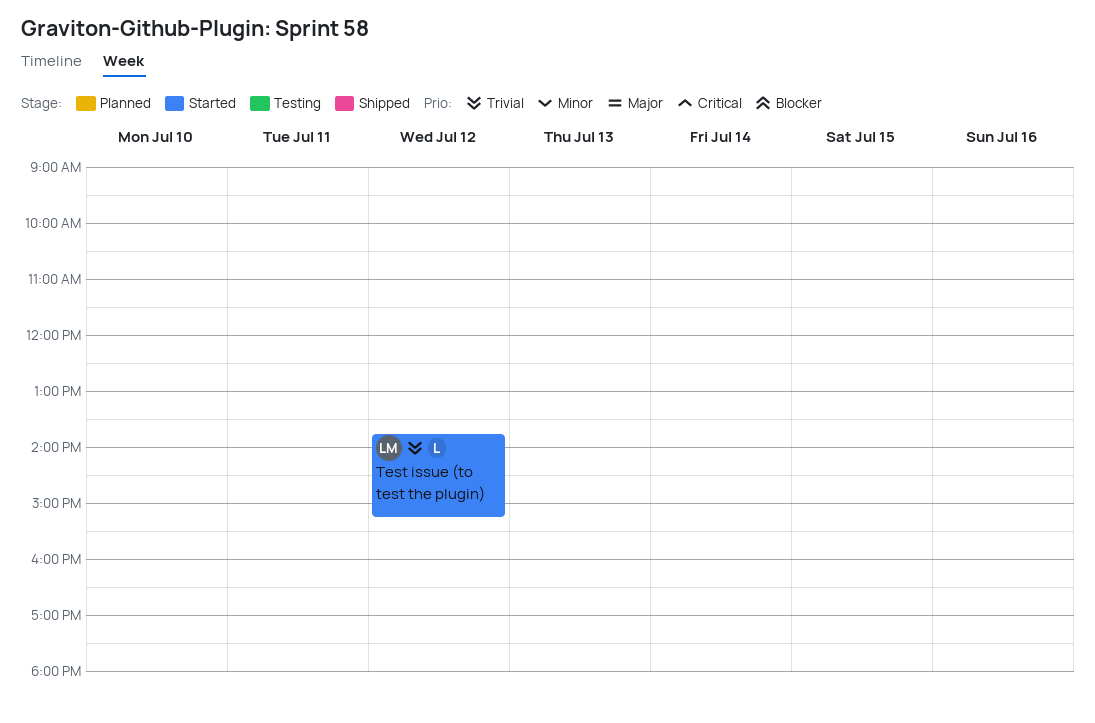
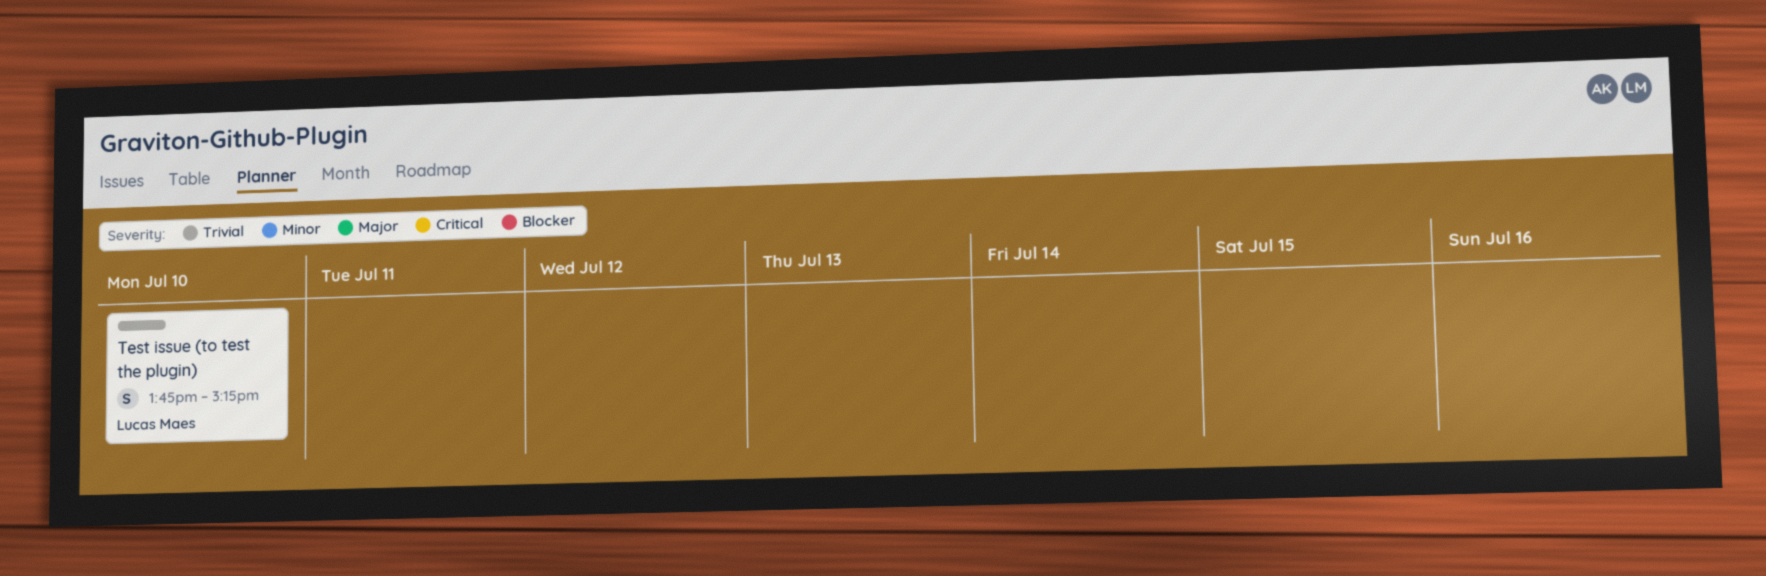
Test issue (to test the plugin), estimate: L -> S
Test issue (to test the plugin), day: Jul 12 -> Jul 10

